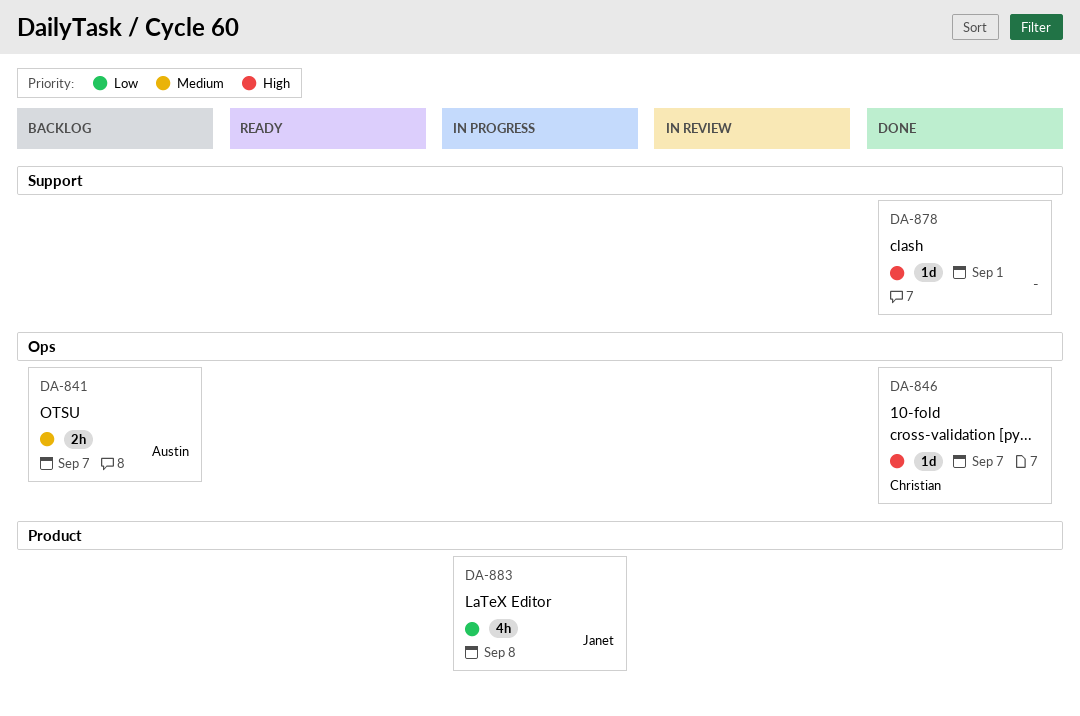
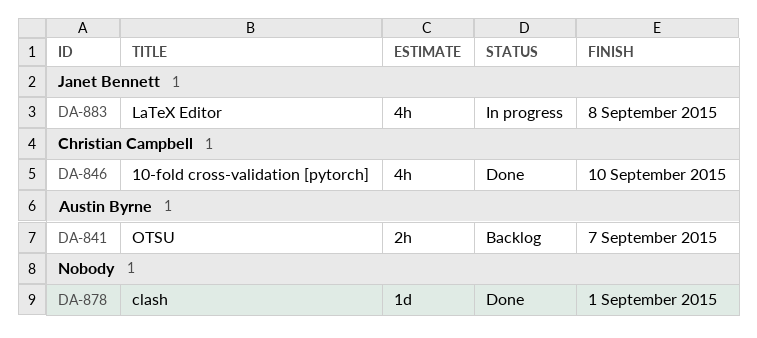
DA-846, estimate: 1d -> 4h
DA-846, due: Sep 7 -> Sep 10

